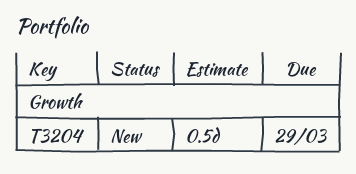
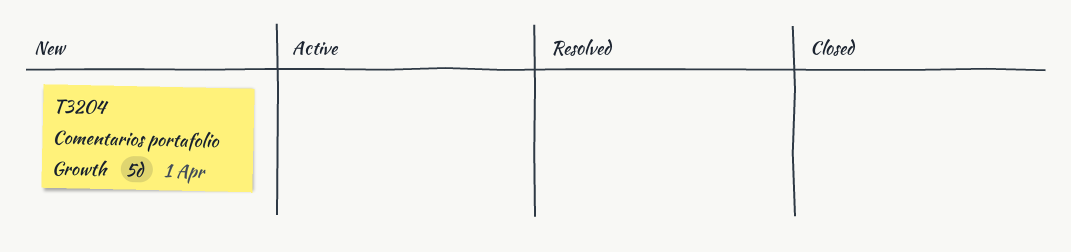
T3204, estimate: 0.5d -> 5d
T3204, due: Mar 29 -> Apr 1

